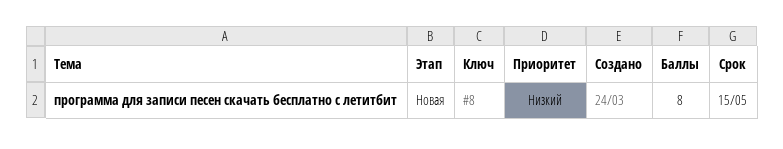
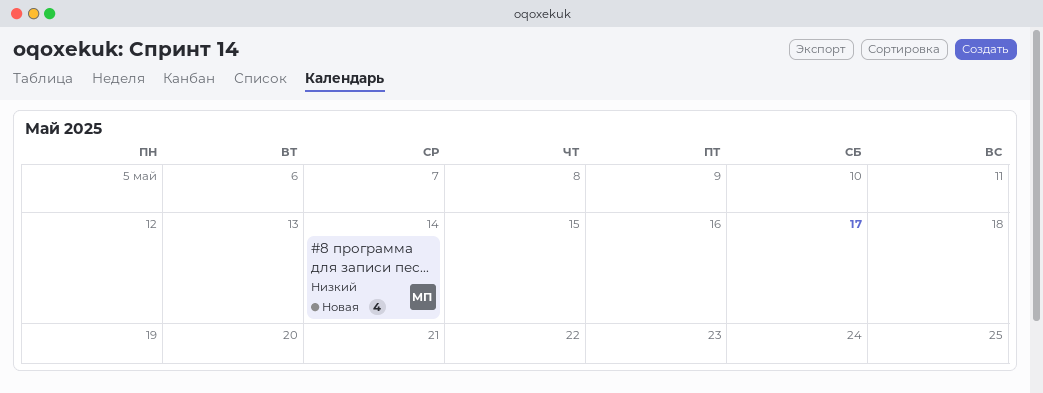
#8, estimate: 8 -> 4
#8, due: May 15 -> May 14

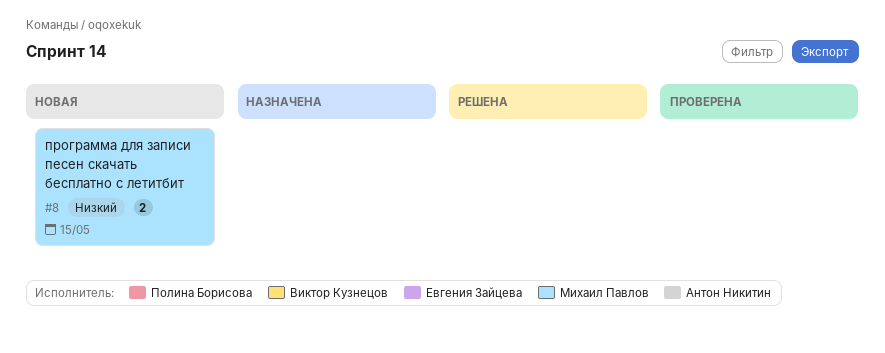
#8, estimate: 4 -> 2
#8, due: May 14 -> May 15

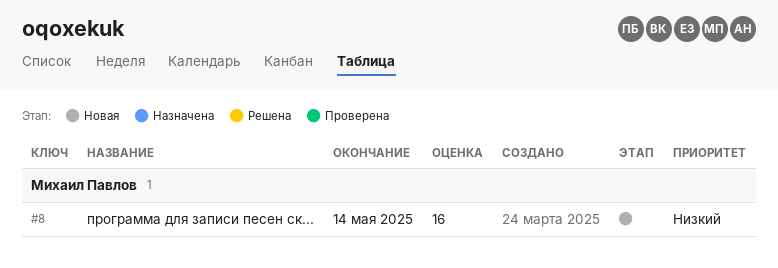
#8, estimate: 2 -> 16
#8, due: May 15 -> May 14

